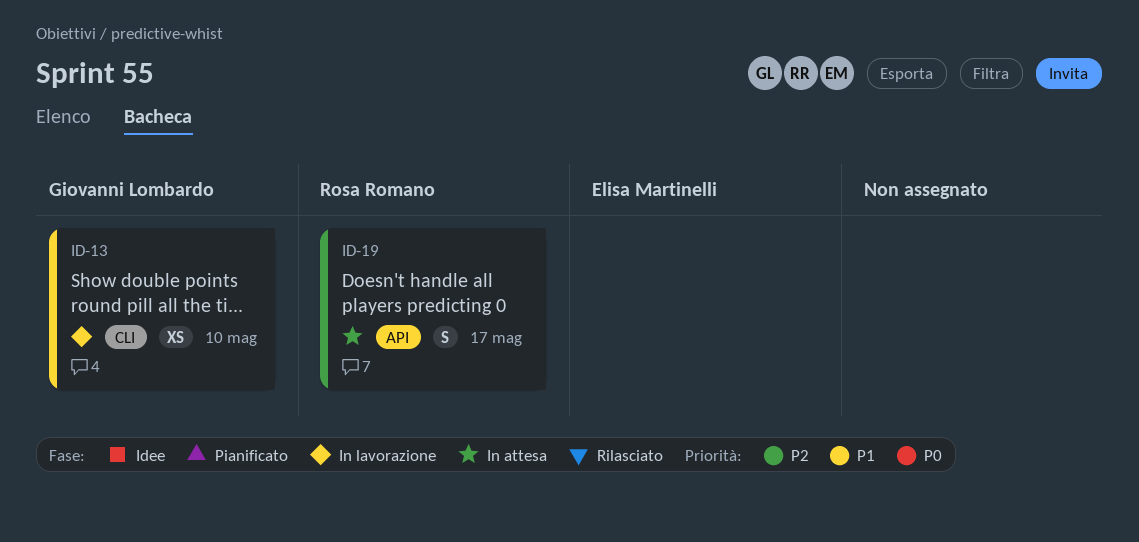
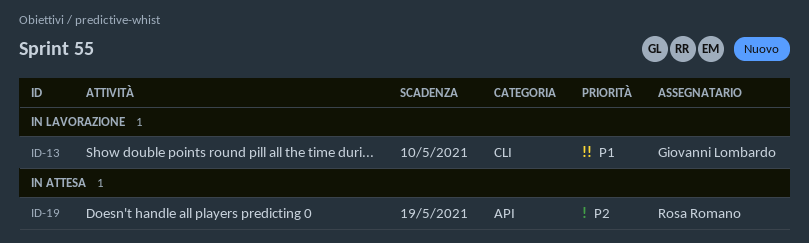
ID-19, due: May 17 -> May 19

